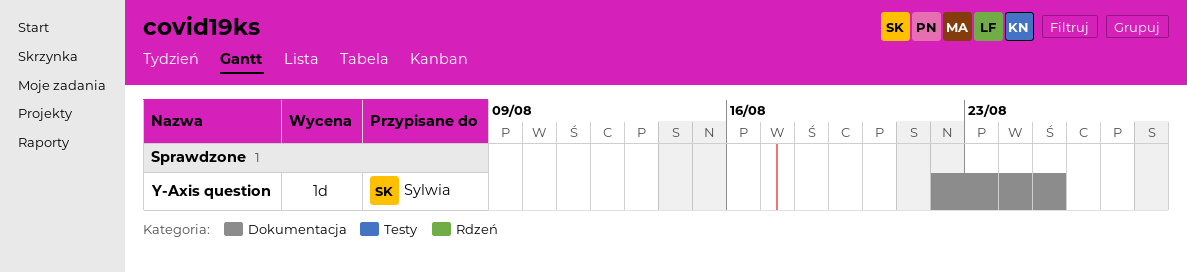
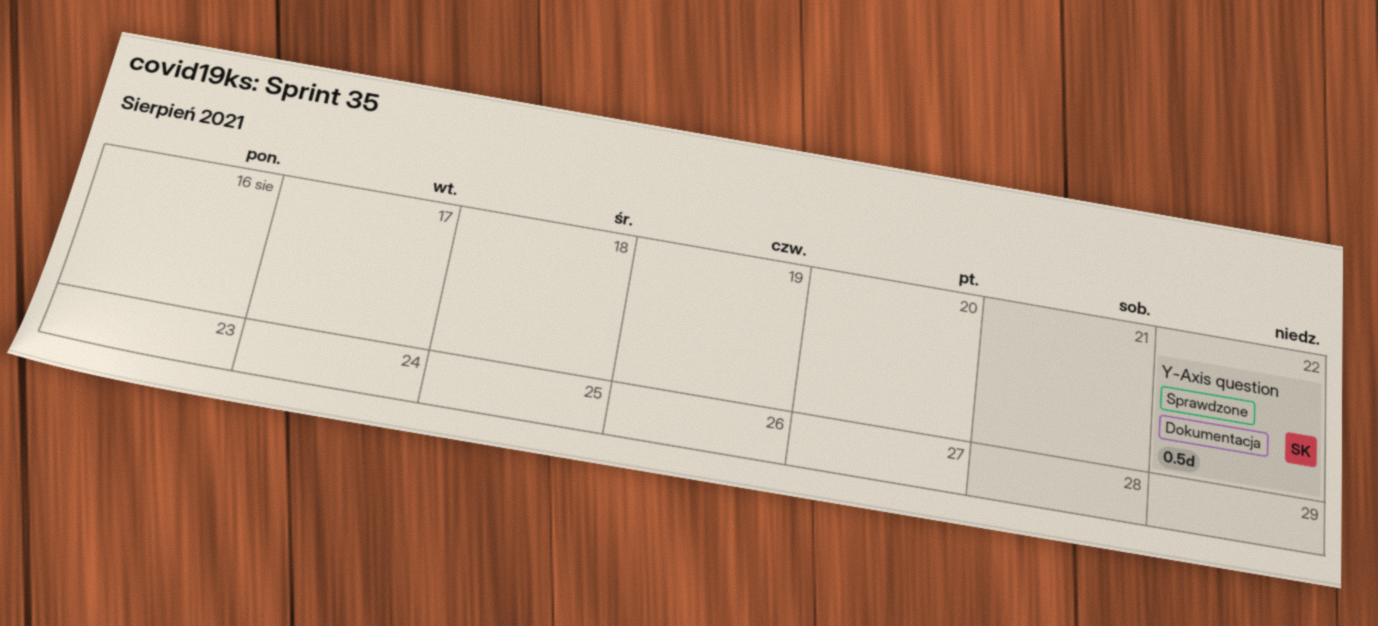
Y-Axis question, estimate: 1d -> 0.5d
Y-Axis question, due: Aug 25 -> Aug 22

